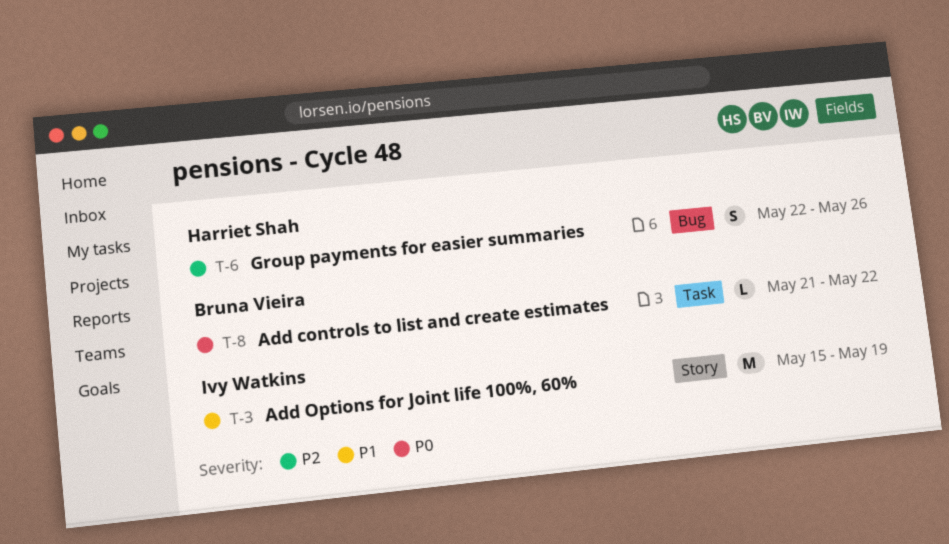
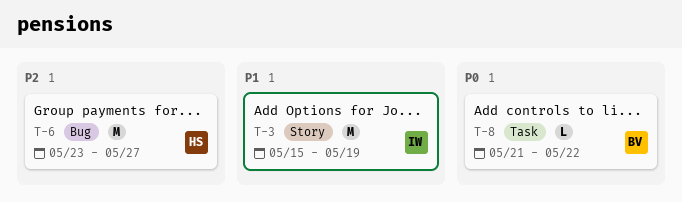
T-6, estimate: S -> M
T-6, start: May 22 -> May 23
T-6, due: May 26 -> May 27

